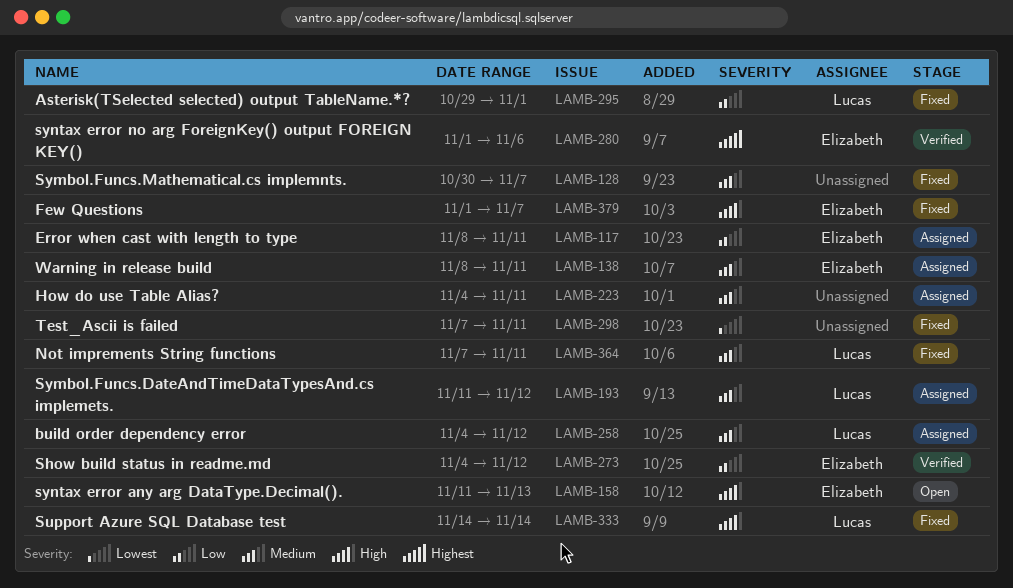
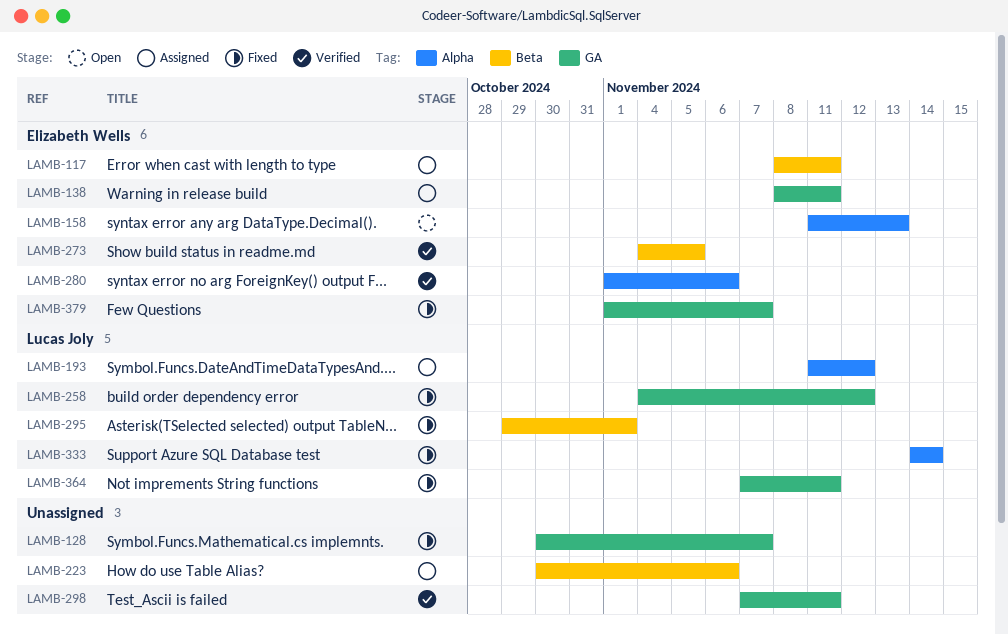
LAMB-223, start: Nov 4 -> Oct 30
LAMB-223, due: Nov 11 -> Nov 6
LAMB-258, status: Assigned -> Fixed
LAMB-273, due: Nov 12 -> Nov 5
LAMB-298, status: Fixed -> Verified

